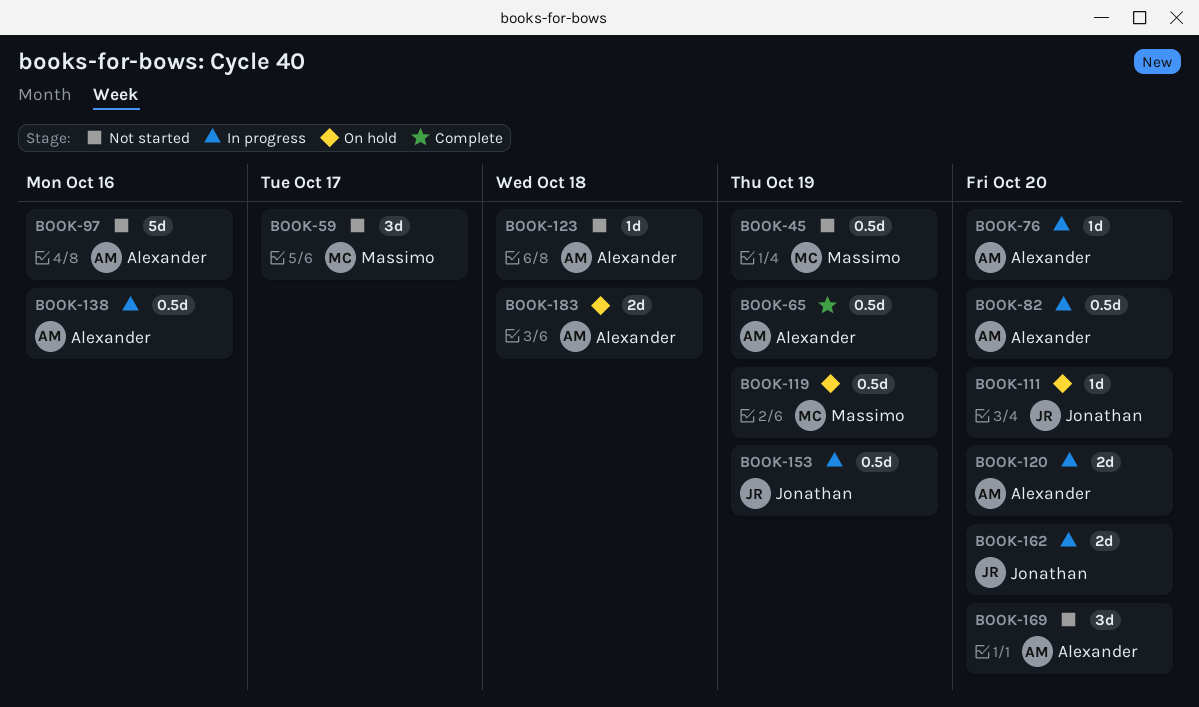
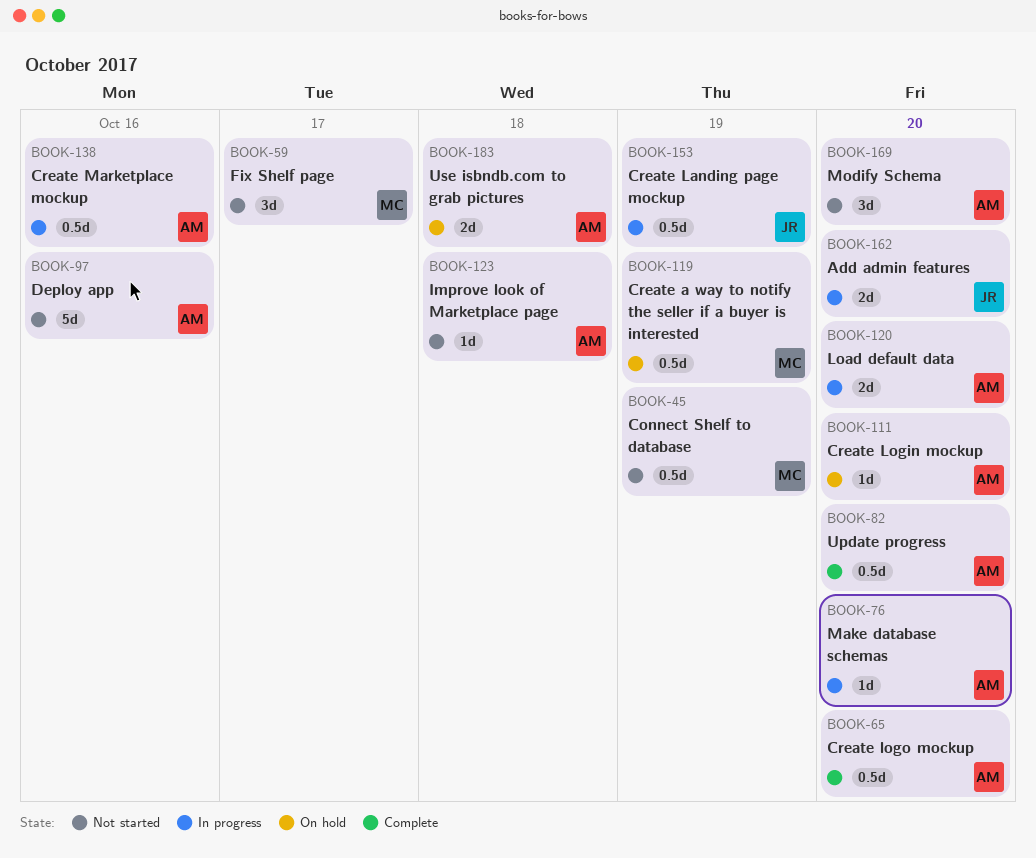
BOOK-65, due: Oct 19 -> Oct 20
BOOK-82, status: In progress -> Complete
BOOK-111, owner: Jonathan -> Alexander

